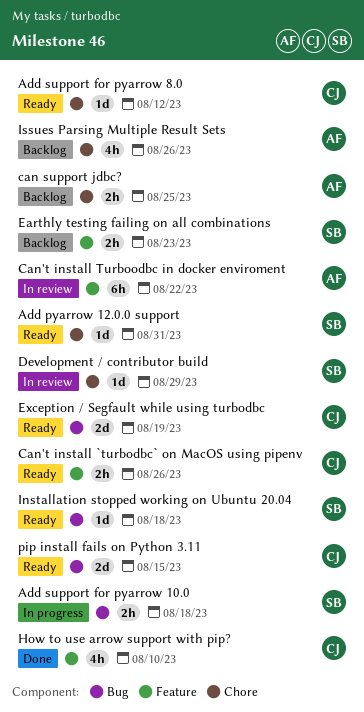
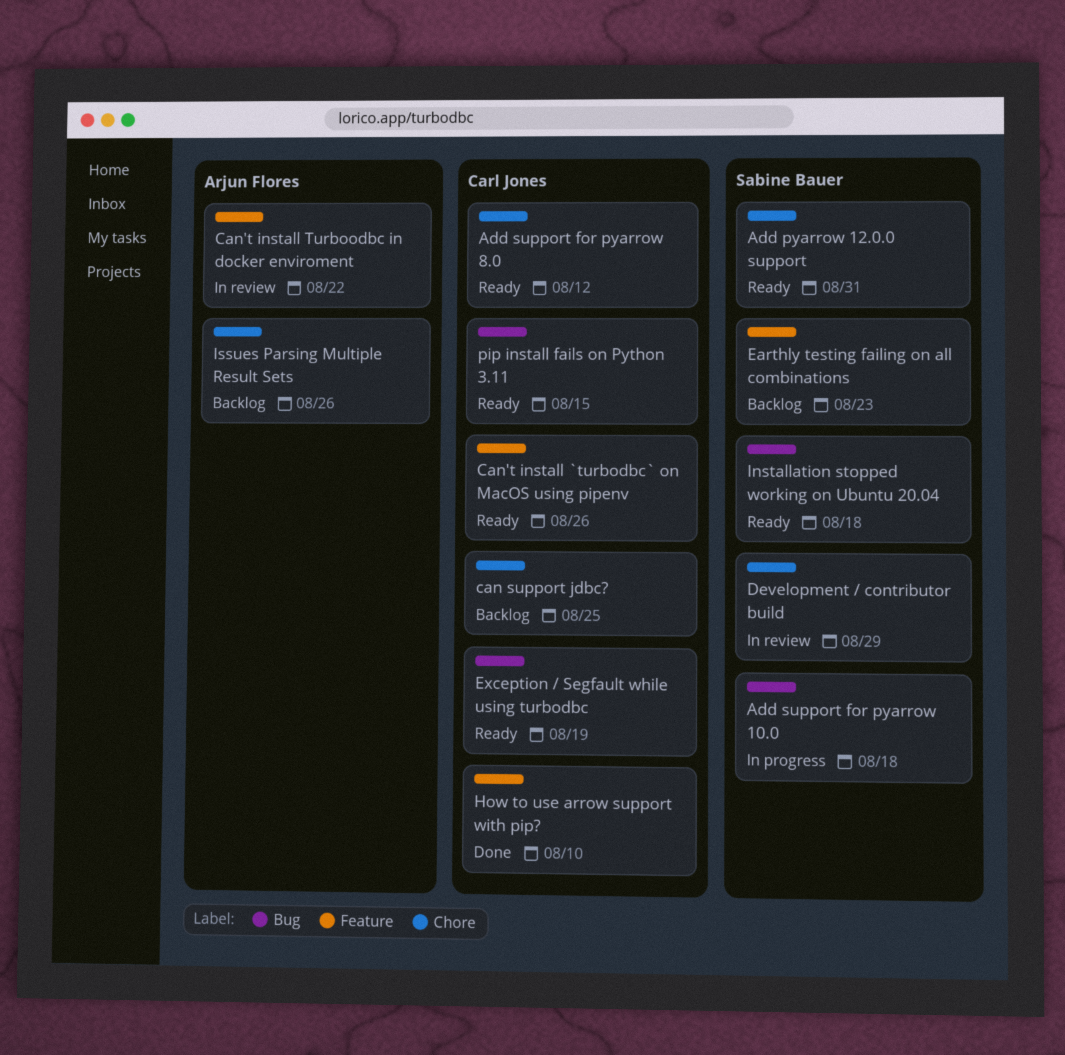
can support jdbc?, owner: Arjun Flores -> Carl Jones

